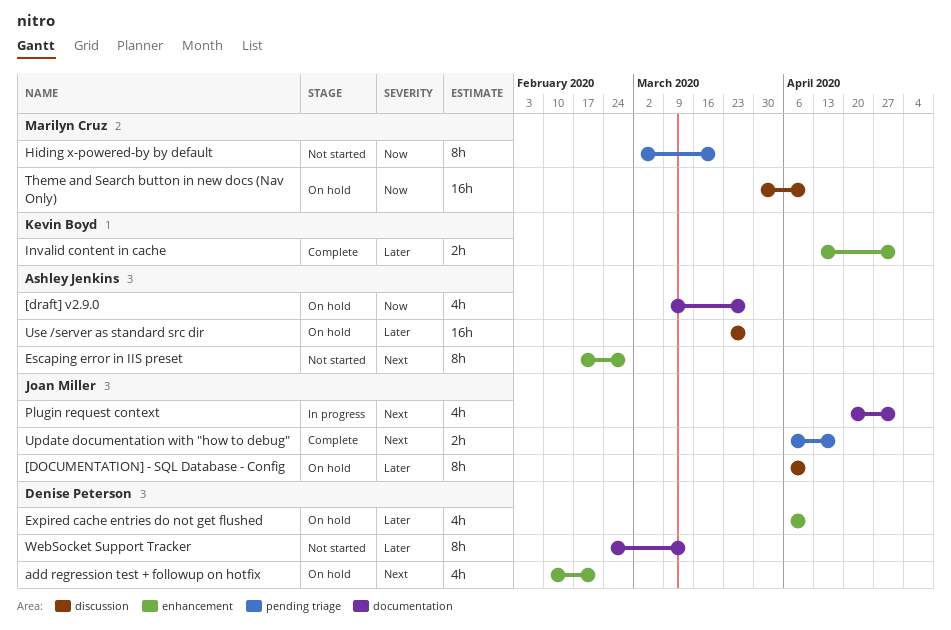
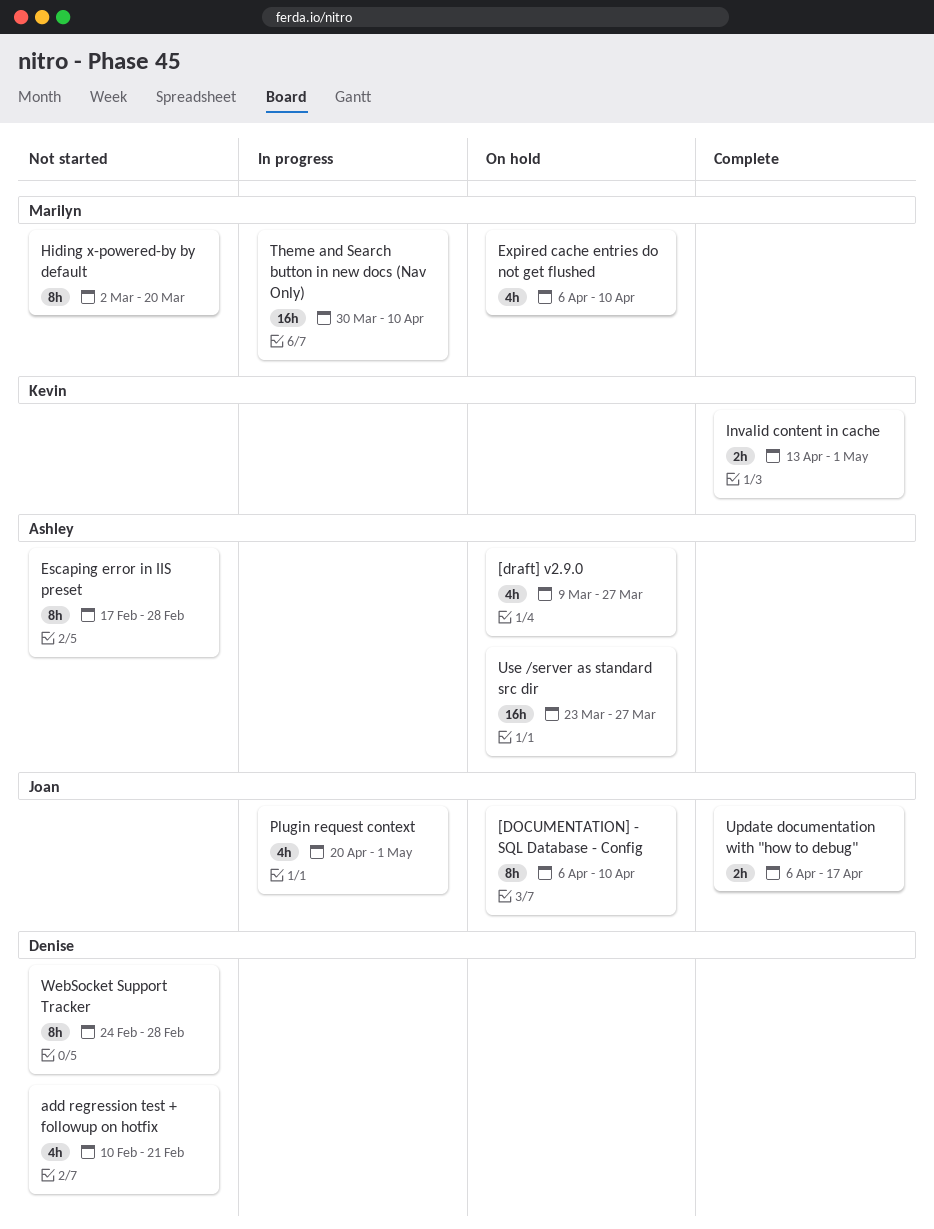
add regression test + followup on hotfix, status: On hold -> Not started
Expired cache entries do not get flushed, owner: Denise Peterson -> Marilyn Cruz
Theme and Search button in new docs (Nav Only), status: On hold -> In progress
WebSocket Support Tracker, due: Mar 13 -> Feb 28

